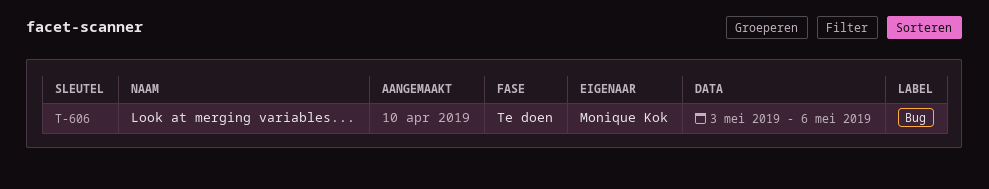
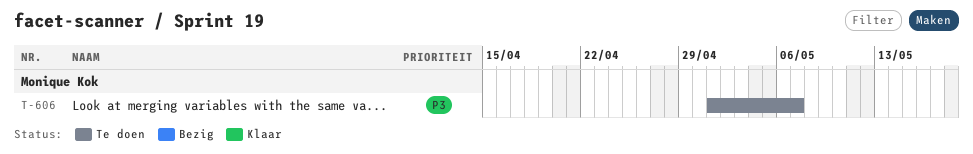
T-606, start: May 3 -> May 1
T-606, due: May 6 -> May 7

